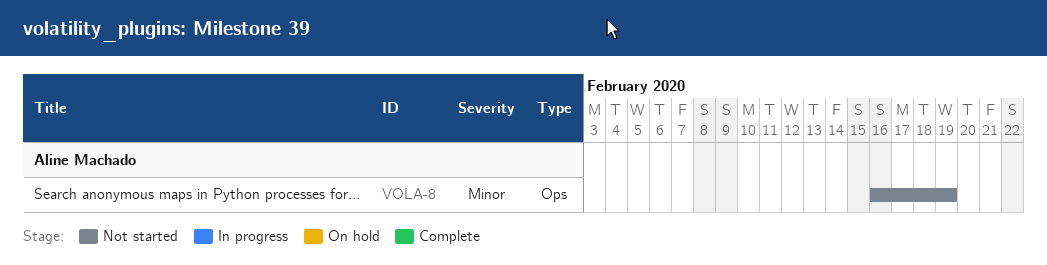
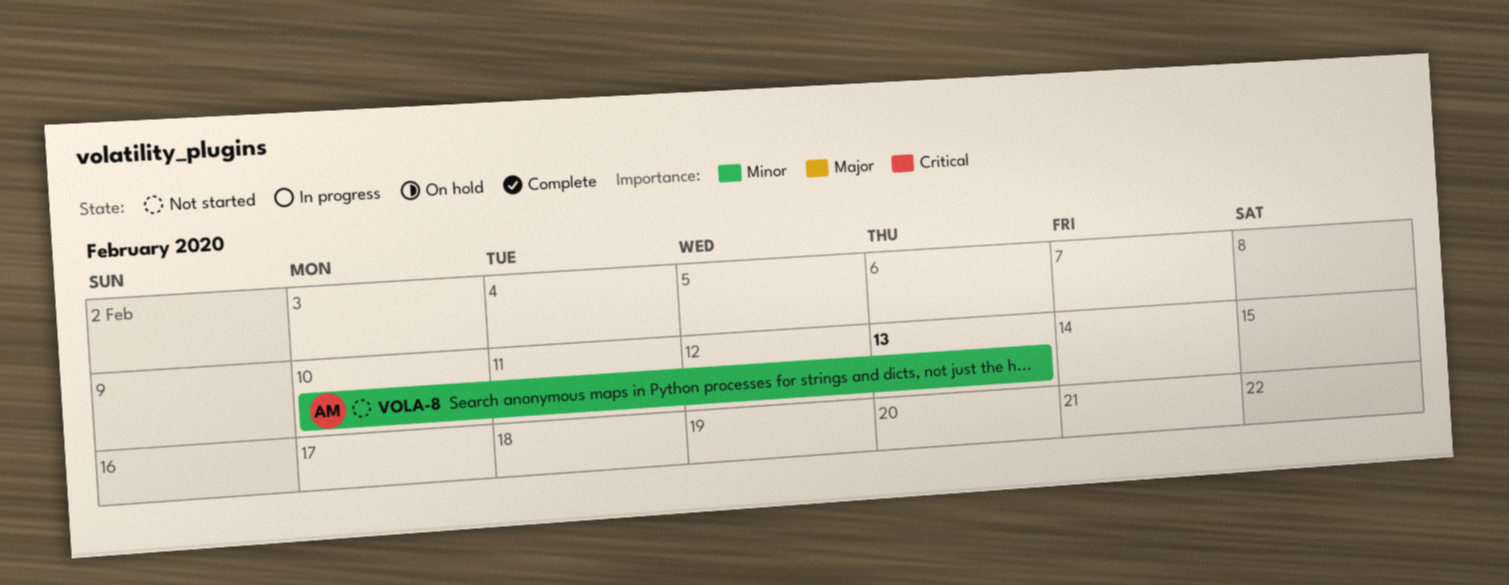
VOLA-8, start: Feb 16 -> Feb 10
VOLA-8, due: Feb 19 -> Feb 13

